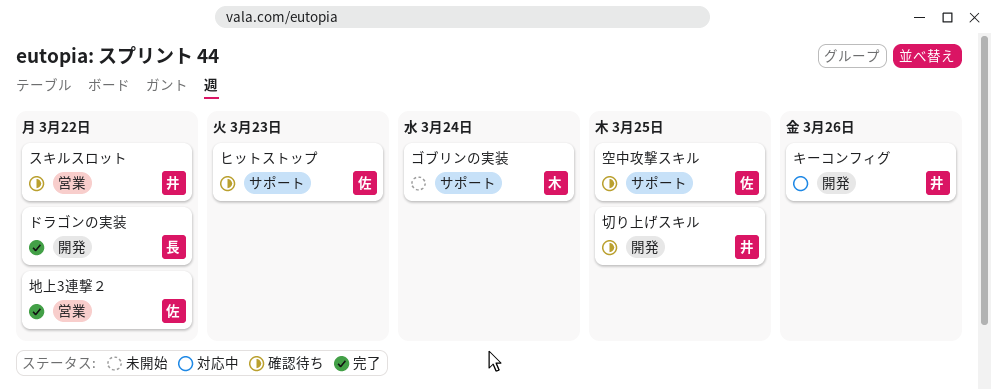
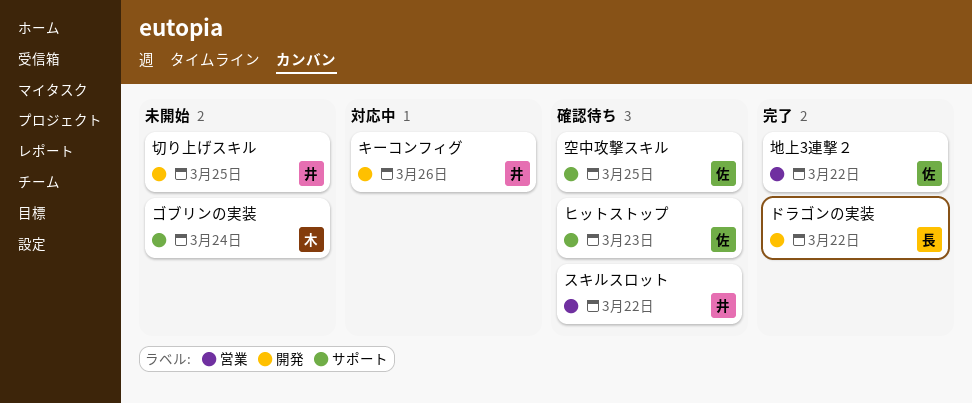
切り上げスキル, status: 確認待ち -> 未開始

